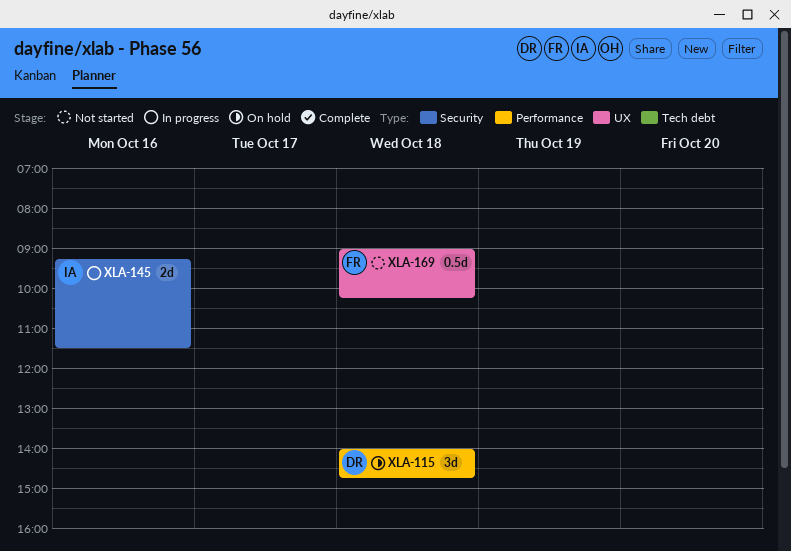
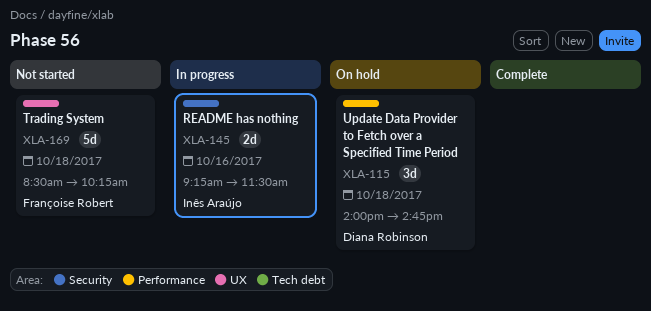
XLA-169, estimate: 0.5d -> 5d
XLA-169, begins: 09:00 -> 08:30

